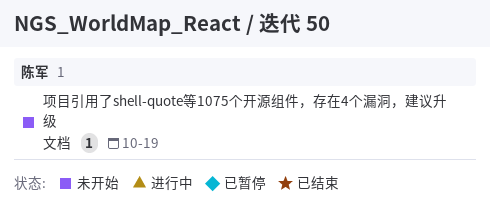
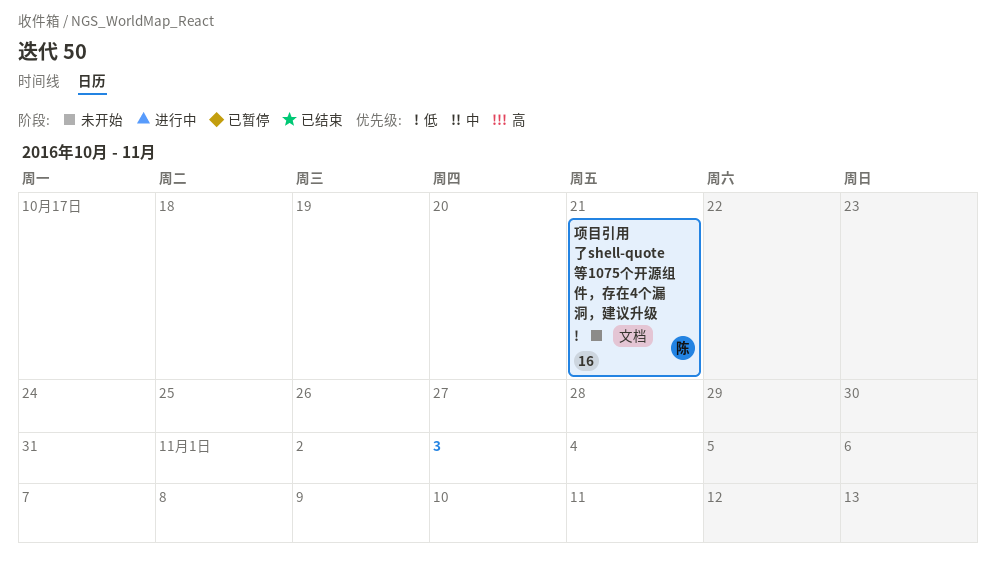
项目引用了shell-quote等1075个开源组件，存在4个漏洞，建议升级, estimate: 1 -> 16
项目引用了shell-quote等1075个开源组件，存在4个漏洞，建议升级, due: Oct 19 -> Oct 21

